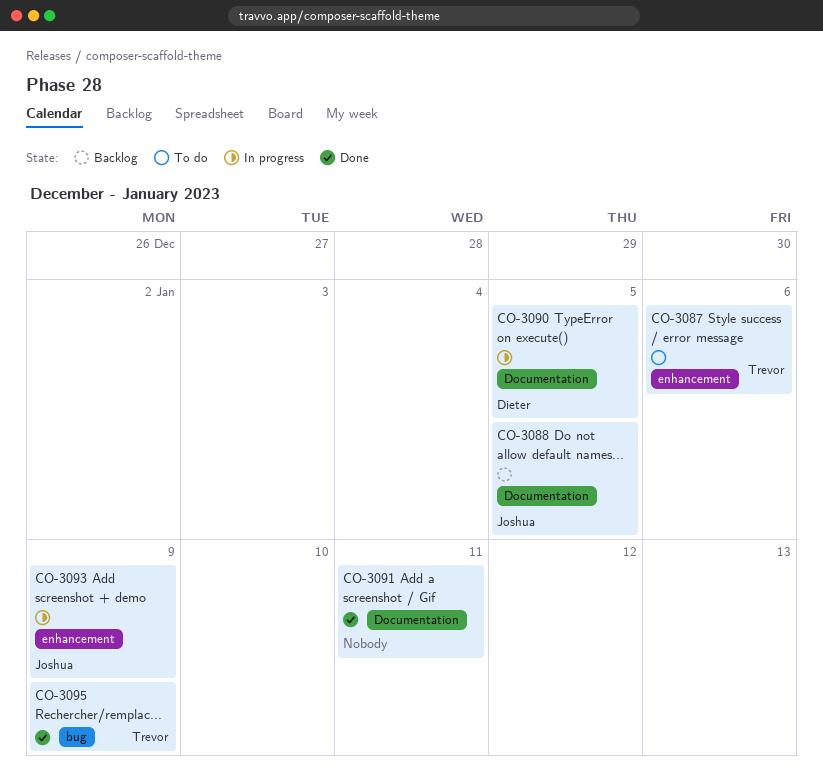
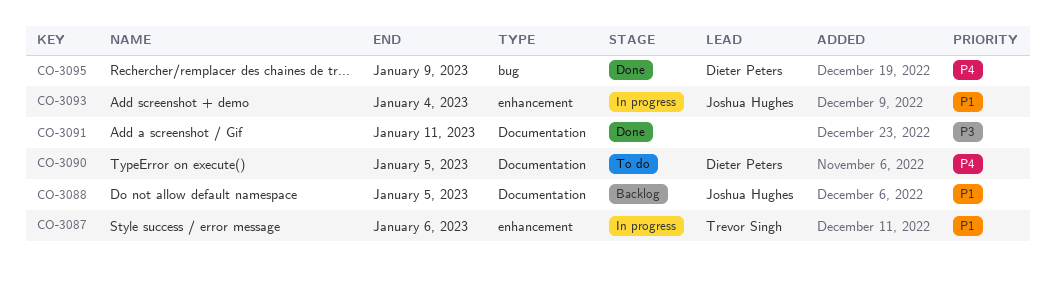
CO-3087, status: To do -> In progress
CO-3090, status: In progress -> To do
CO-3093, due: Jan 9 -> Jan 4
CO-3095, owner: Trevor Singh -> Dieter Peters

